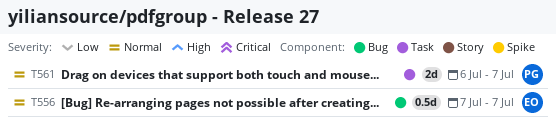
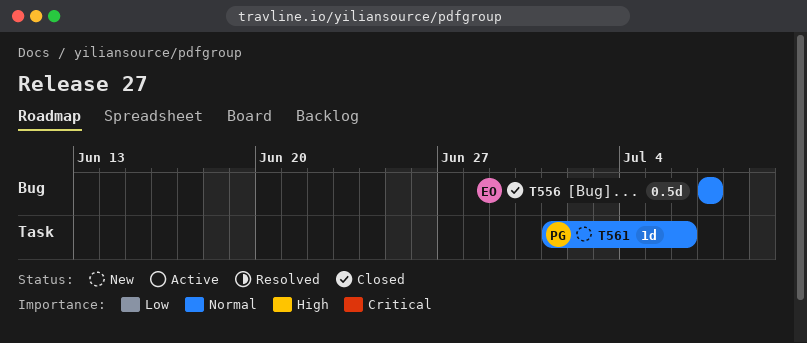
T561, estimate: 2d -> 1d
T561, start: Jul 6 -> Jul 1
T561, due: Jul 7 -> Jul 6

